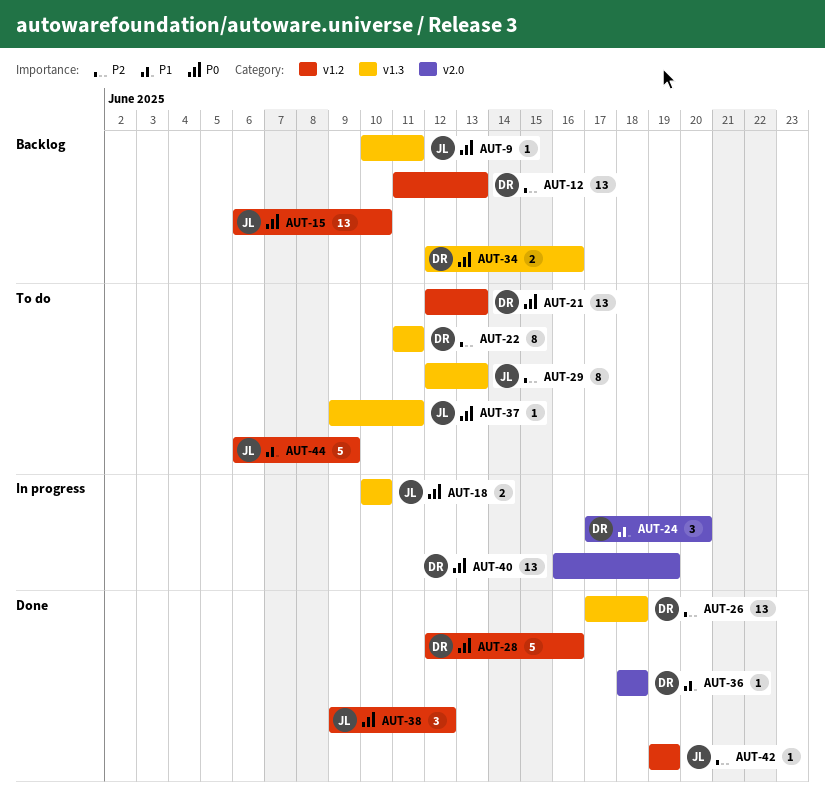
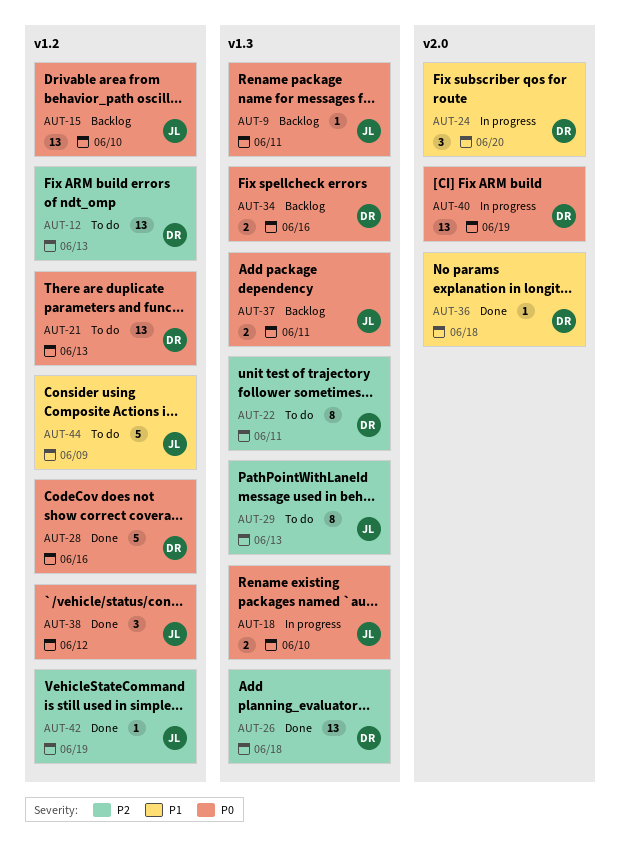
AUT-12, status: Backlog -> To do
AUT-37, status: To do -> Backlog
AUT-37, estimate: 1 -> 2

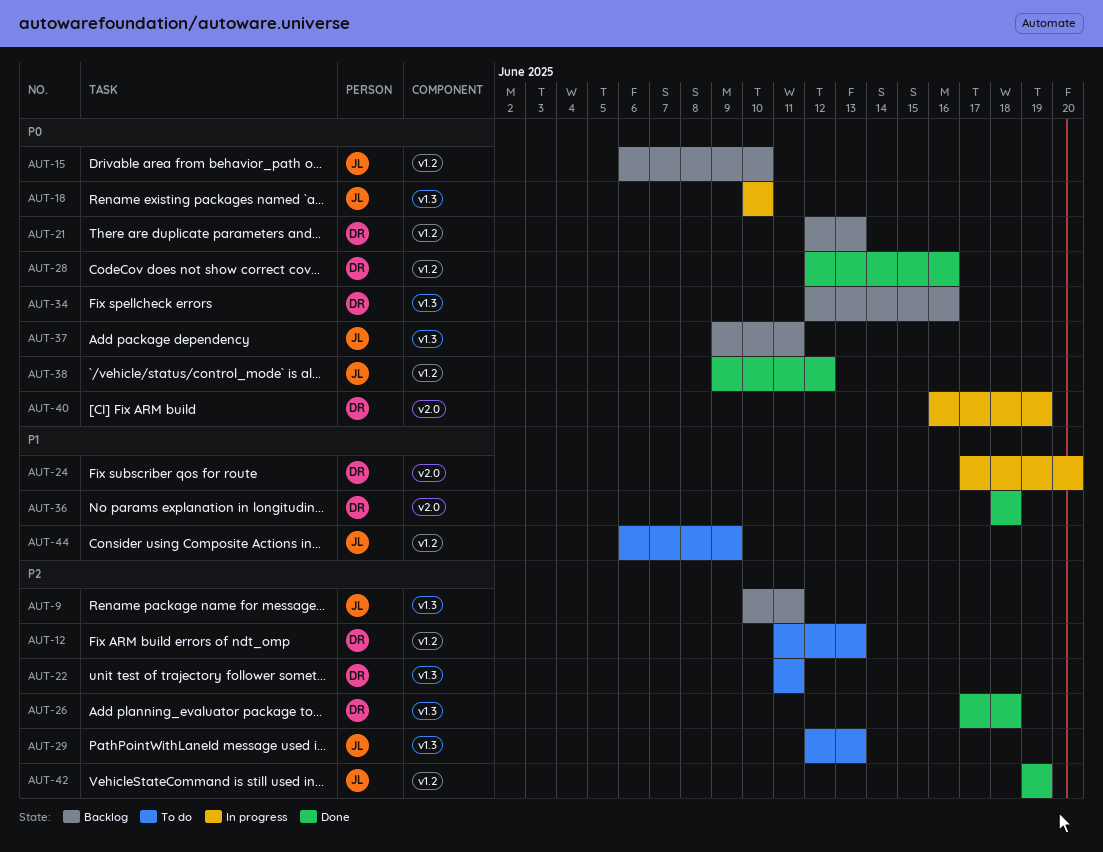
AUT-9, priority: P0 -> P2
AUT-21, status: To do -> Backlog

